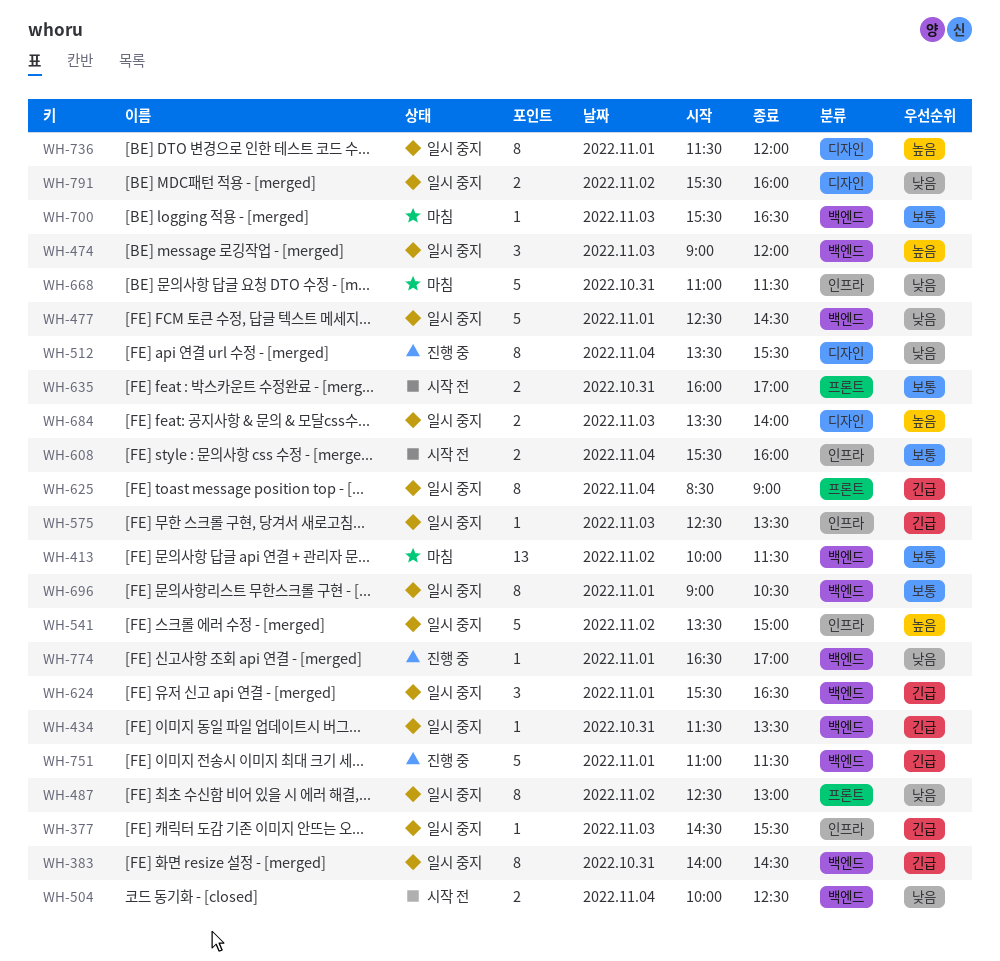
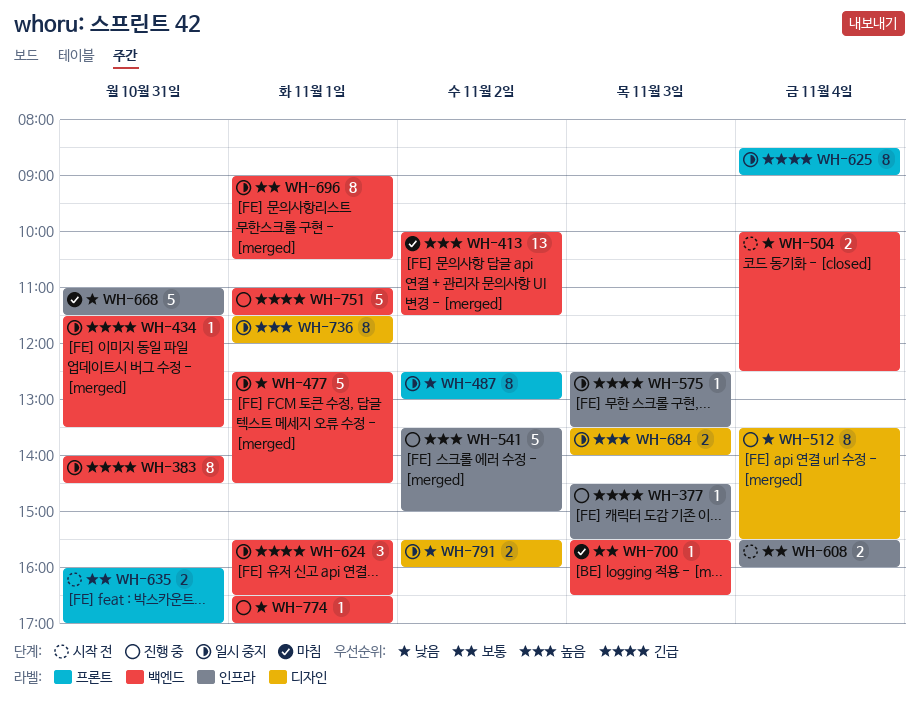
WH-377, status: 일시 중지 -> 진행 중
WH-413, priority: 보통 -> 높음
WH-474: present -> none
WH-541, status: 일시 중지 -> 진행 중

